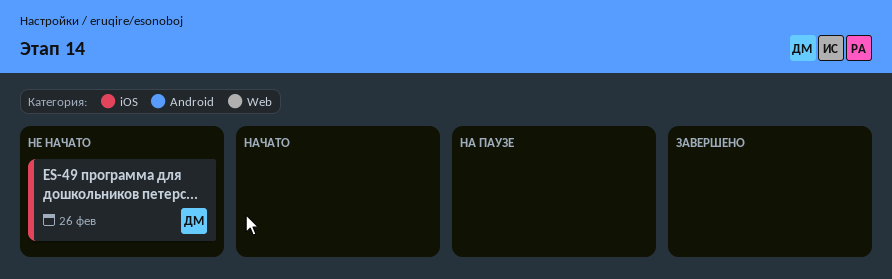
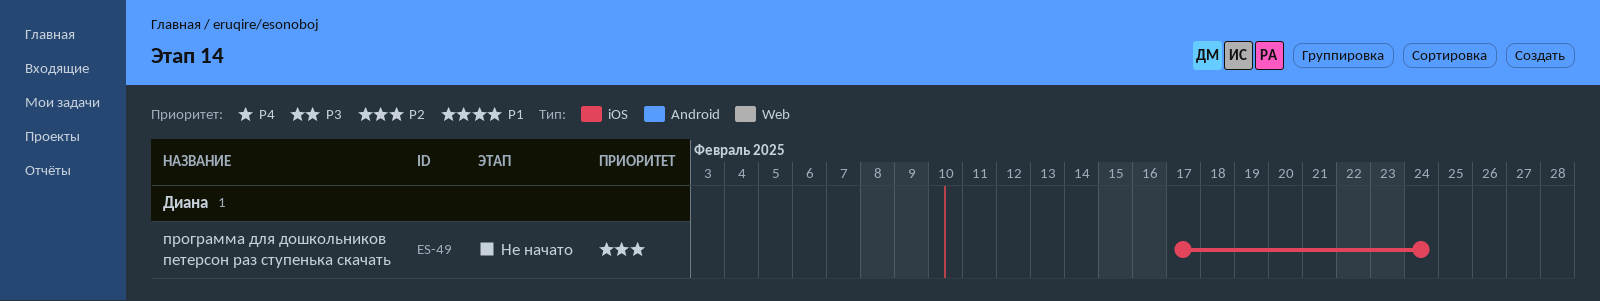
ES-49, due: Feb 26 -> Feb 24

